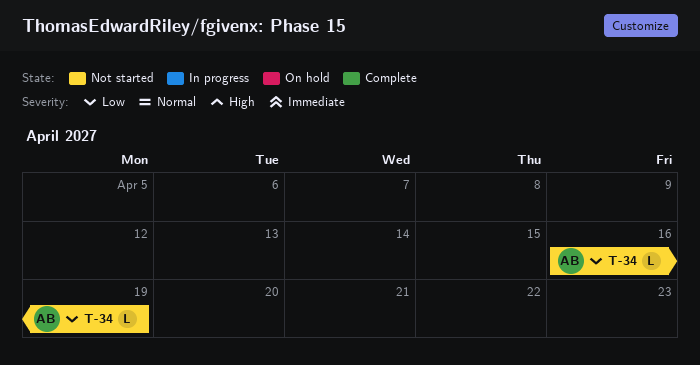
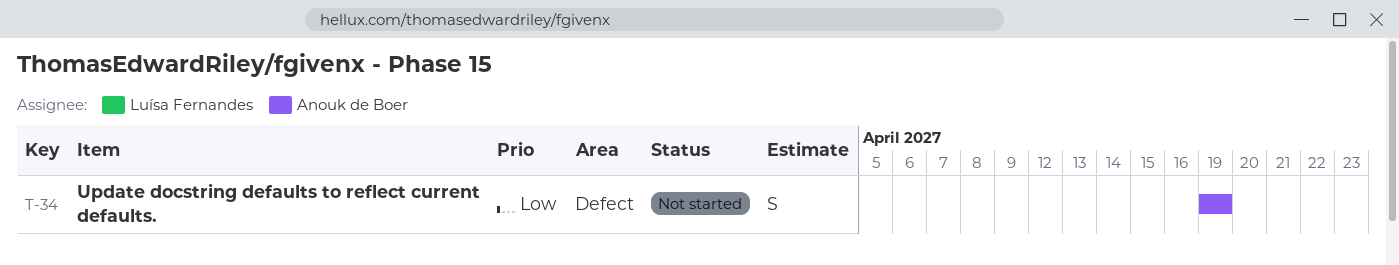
T-34, estimate: L -> S
T-34, start: Apr 16 -> Apr 19

